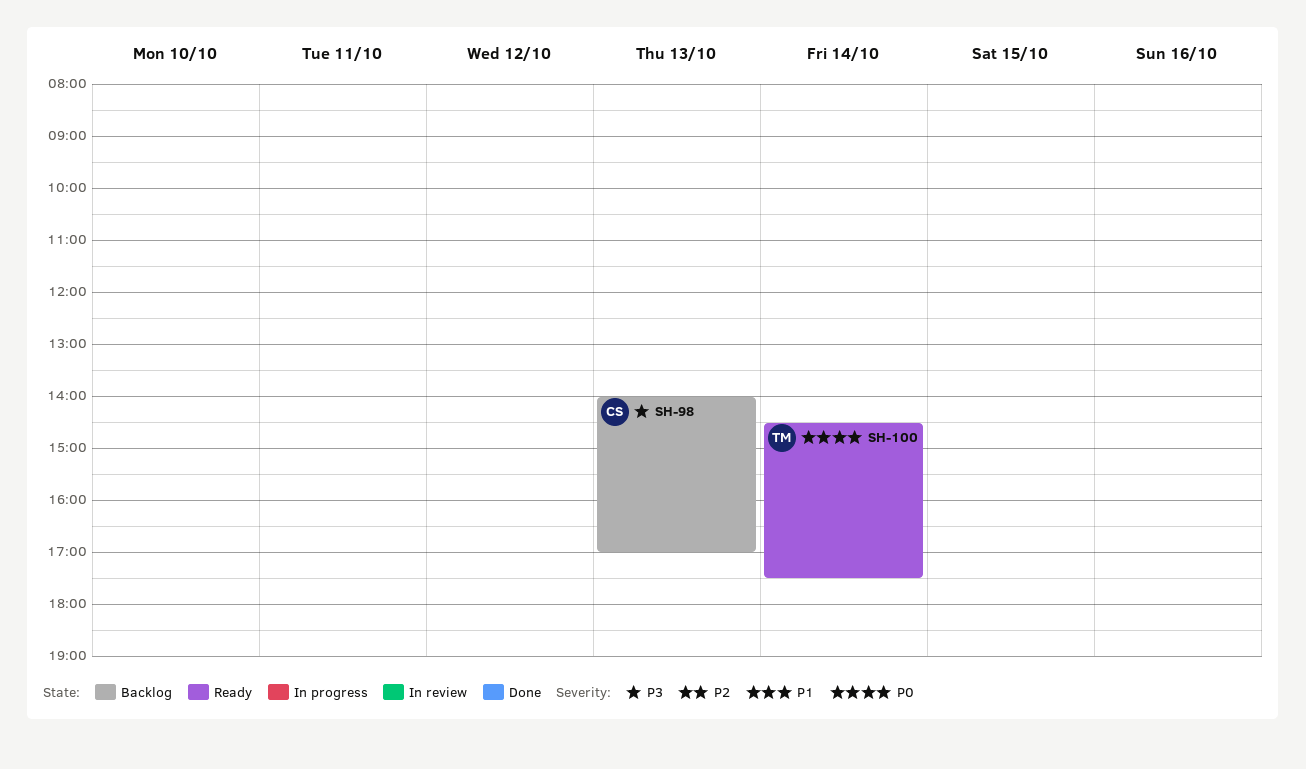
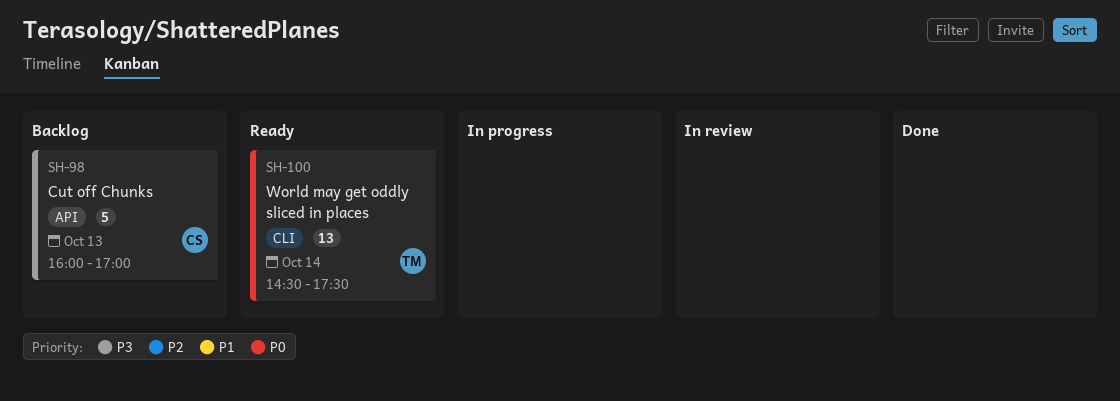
SH-98, begins: 14:00 -> 16:00

